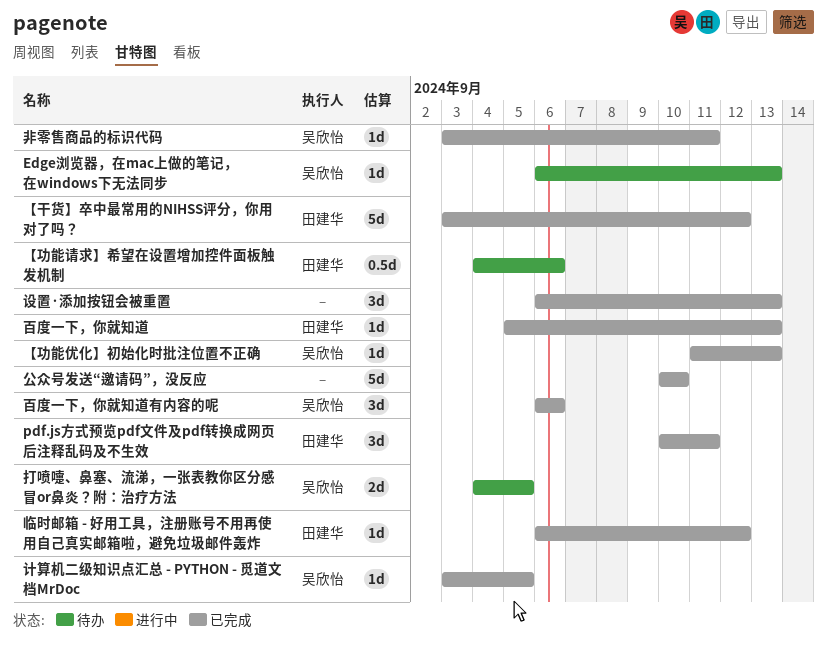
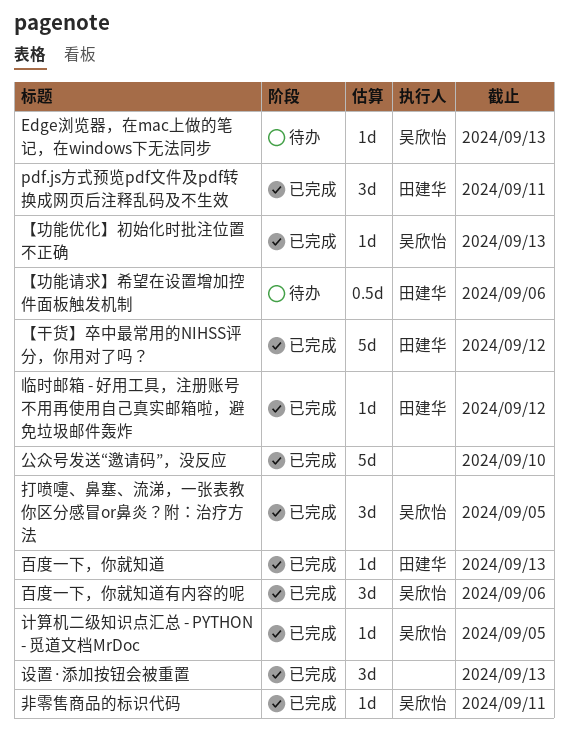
打喷嚏、鼻塞、流涕，一张表教你区分感冒or鼻炎？附：治疗方法, status: 待办 -> 已完成
打喷嚏、鼻塞、流涕，一张表教你区分感冒or鼻炎？附：治疗方法, estimate: 2d -> 3d

